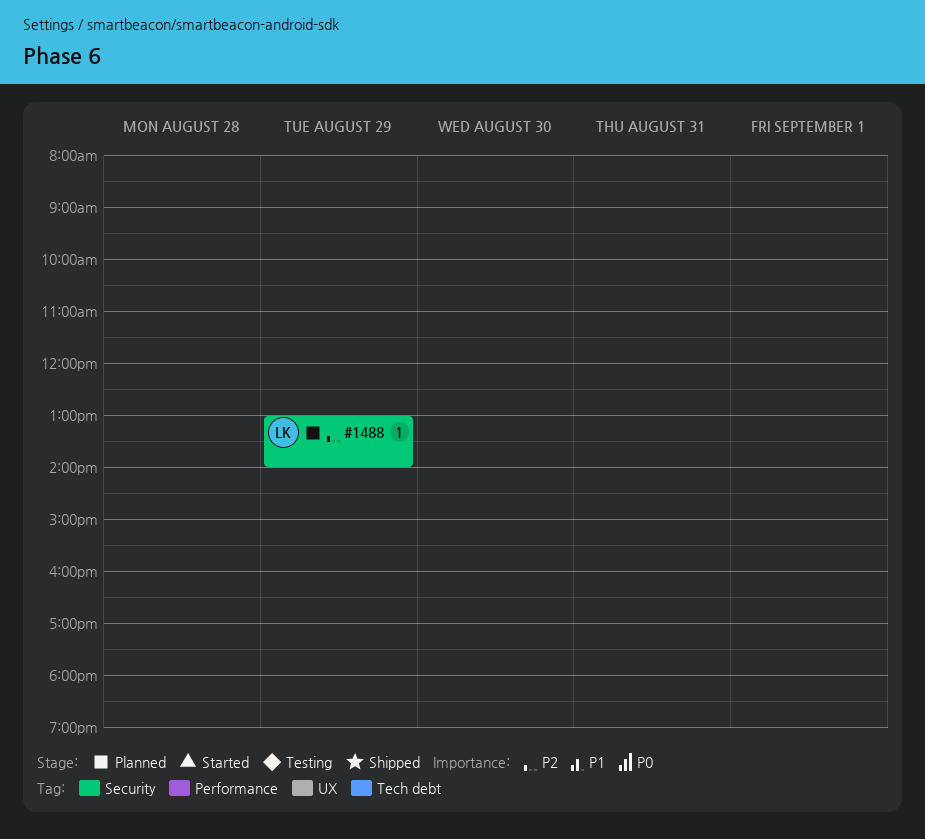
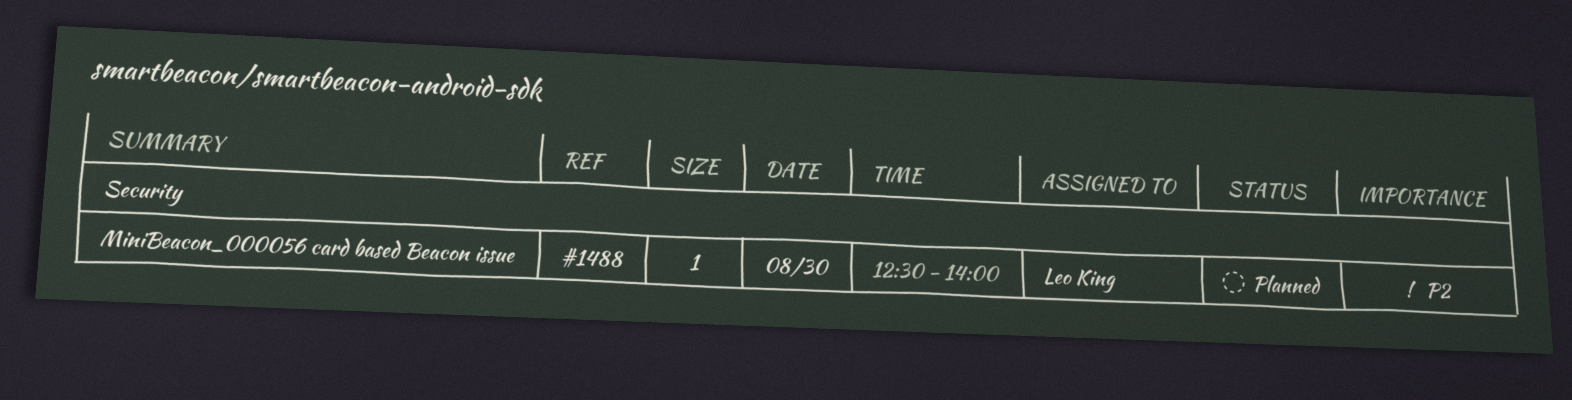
#1488, day: Aug 29 -> Aug 30
#1488, begins: 13:00 -> 12:30

